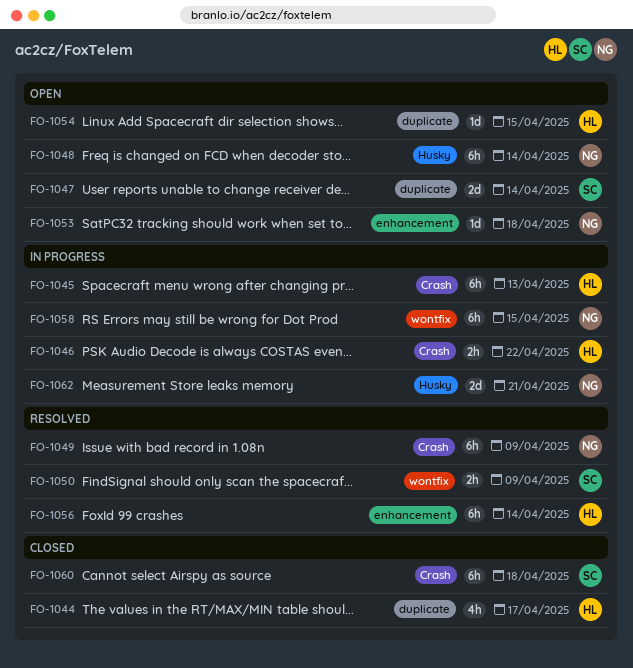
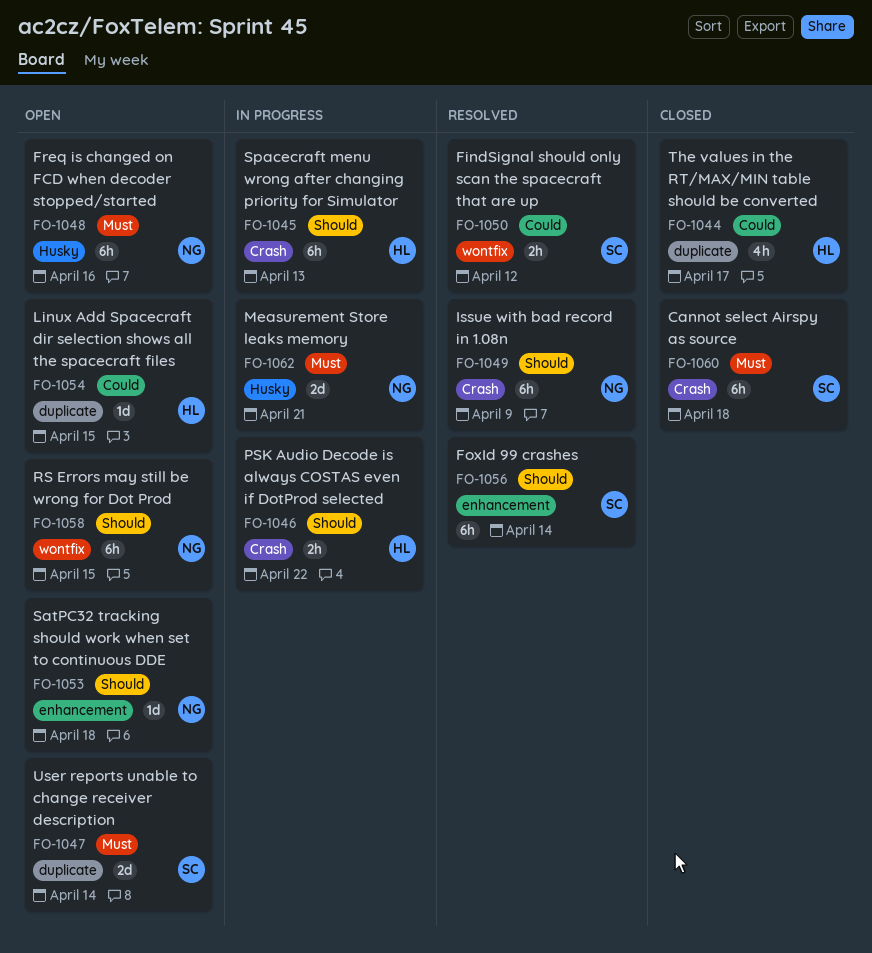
FO-1048, due: Apr 14 -> Apr 16
FO-1050, due: Apr 9 -> Apr 12
FO-1056, owner: HL -> SC
FO-1058, status: In progress -> Open

